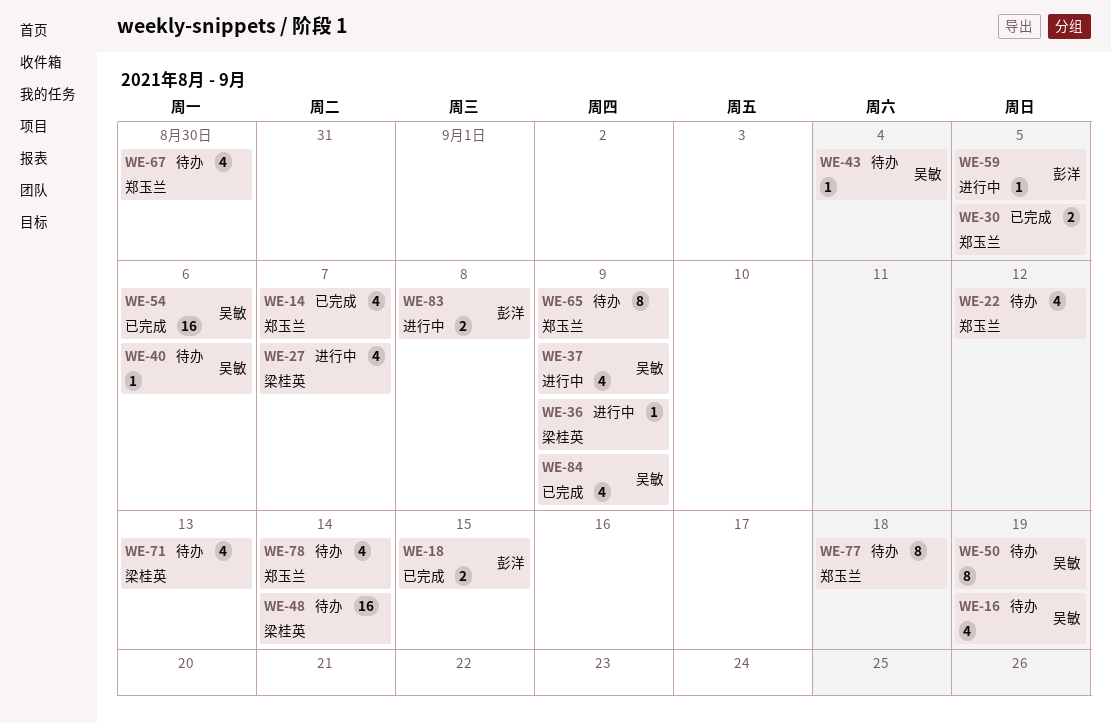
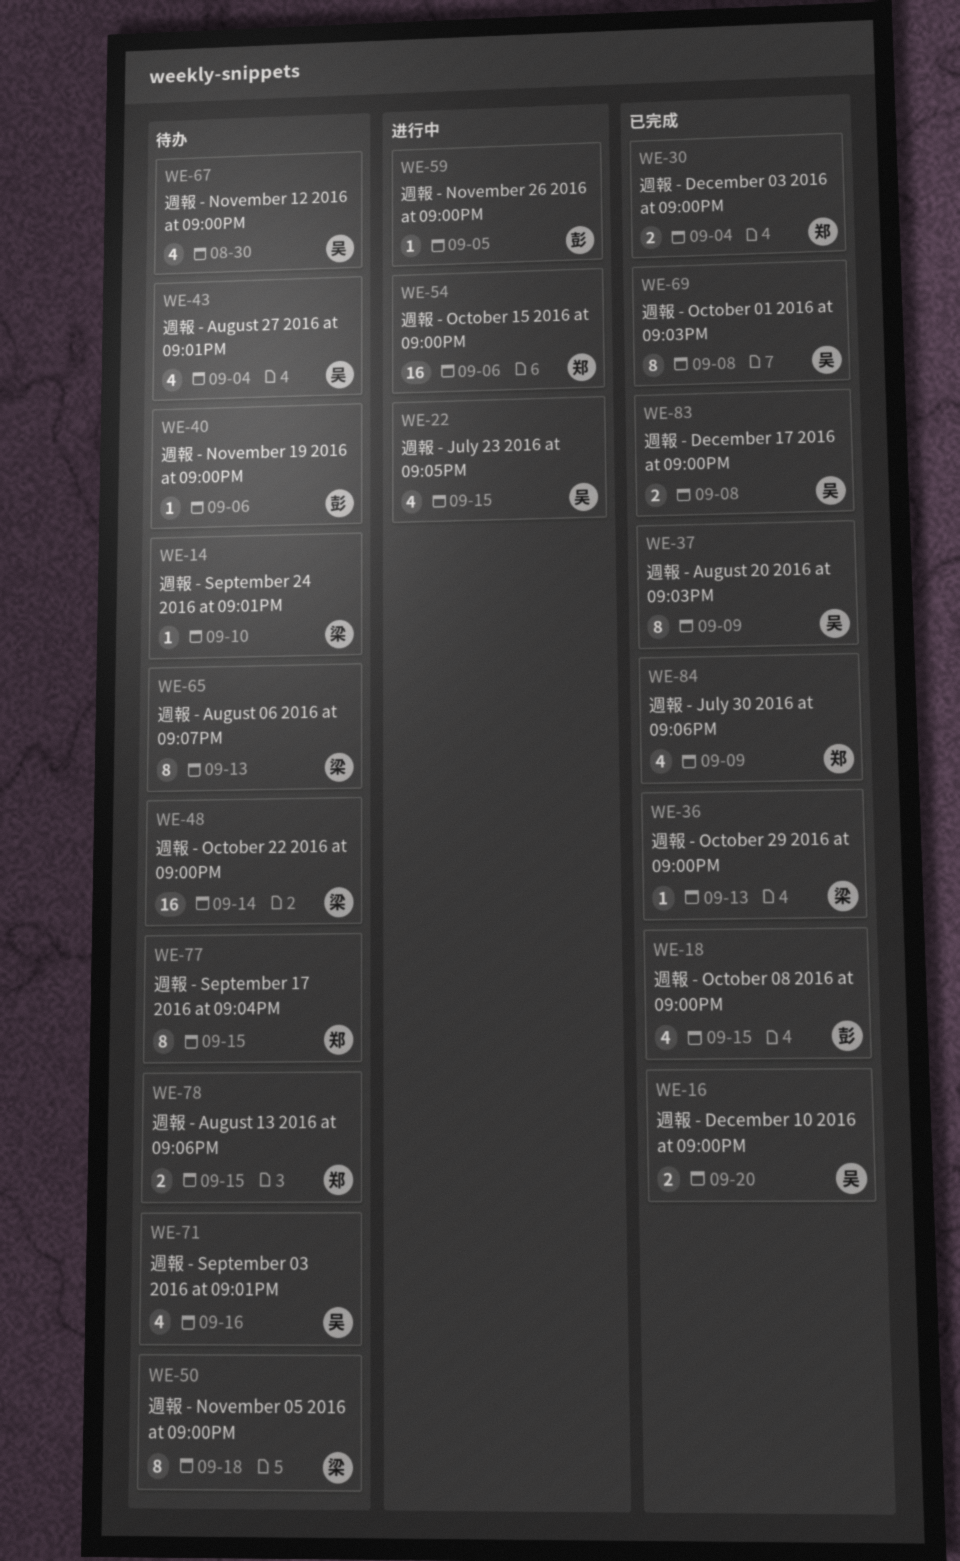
WE-14, status: 已完成 -> 待办
WE-14, owner: 郑玉兰 -> 梁桂英
WE-14, estimate: 4 -> 1
WE-14, due: Sep 7 -> Sep 10
WE-16, status: 待办 -> 已完成
WE-16, estimate: 4 -> 2
WE-16, due: Sep 19 -> Sep 20
WE-18, estimate: 2 -> 4
WE-22, status: 待办 -> 进行中
WE-22, owner: 郑玉兰 -> 吴敏
WE-22, due: Sep 12 -> Sep 15
WE-27: present -> none
WE-30, due: Sep 5 -> Sep 4
WE-36, status: 进行中 -> 已完成
WE-36, due: Sep 9 -> Sep 13
WE-37, status: 进行中 -> 已完成
WE-37, estimate: 4 -> 8
WE-40, owner: 吴敏 -> 彭洋
WE-43, estimate: 1 -> 4
WE-50, owner: 吴敏 -> 梁桂英
WE-50, due: Sep 19 -> Sep 18
WE-54, status: 已完成 -> 进行中
WE-54, owner: 吴敏 -> 郑玉兰
WE-65, owner: 郑玉兰 -> 梁桂英
WE-65, due: Sep 9 -> Sep 13
WE-67, owner: 郑玉兰 -> 吴敏
WE-69: none -> present
WE-71, owner: 梁桂英 -> 吴敏
WE-71, due: Sep 13 -> Sep 16
WE-77, due: Sep 18 -> Sep 15
WE-78, estimate: 4 -> 2
WE-78, due: Sep 14 -> Sep 15
WE-83, status: 进行中 -> 已完成
WE-83, owner: 彭洋 -> 吴敏
WE-84, owner: 吴敏 -> 郑玉兰

